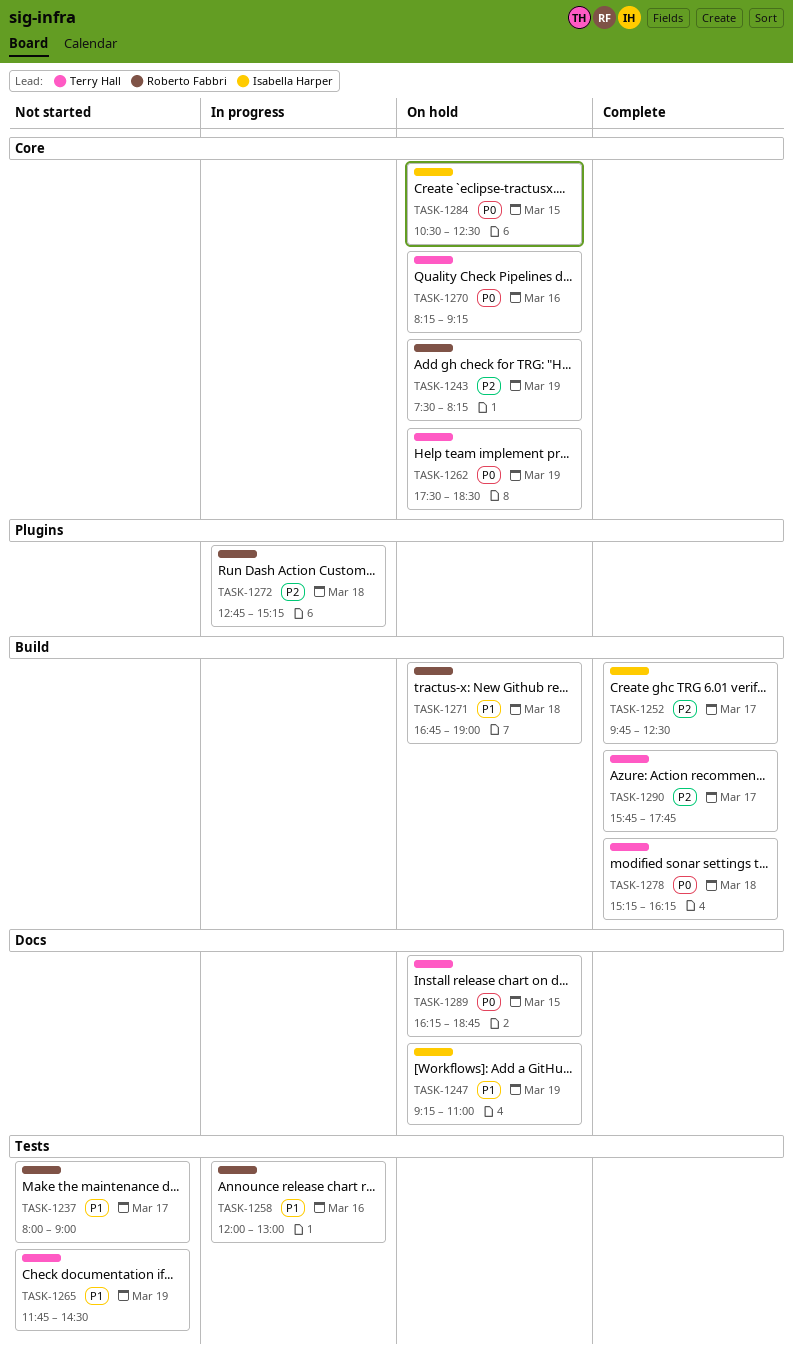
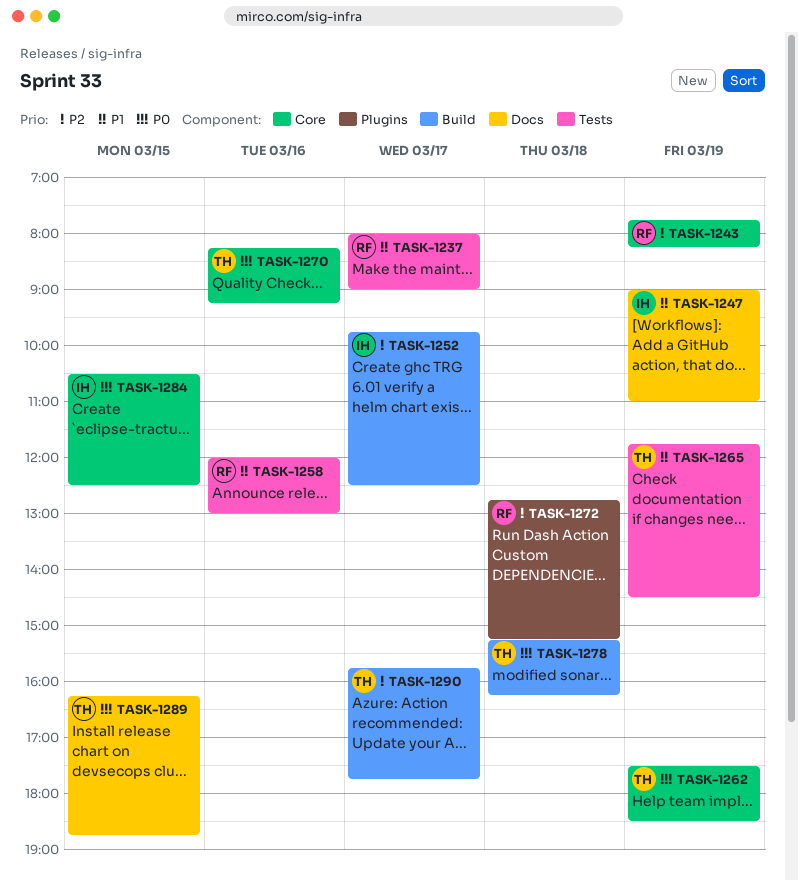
TASK-1243, begins: 07:30 -> 07:45
TASK-1247, begins: 09:15 -> 09:00
TASK-1271: present -> none

